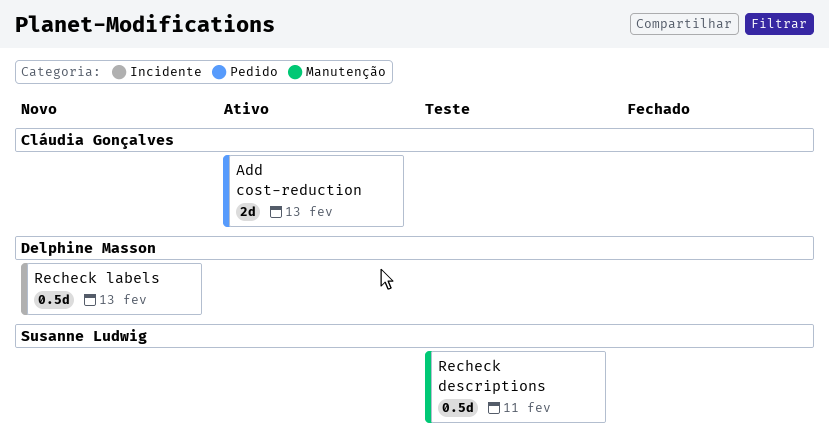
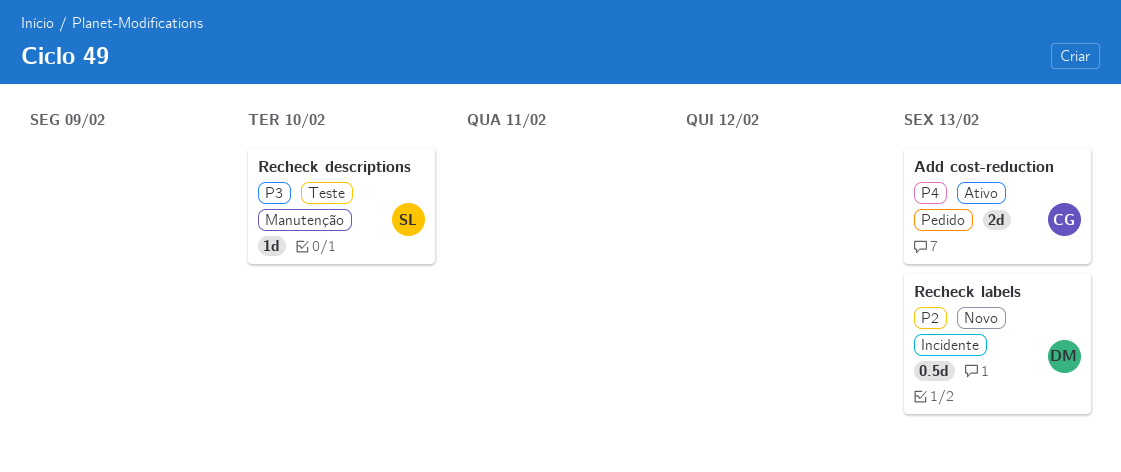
Recheck descriptions, estimate: 0.5d -> 1d
Recheck descriptions, due: Feb 11 -> Feb 10

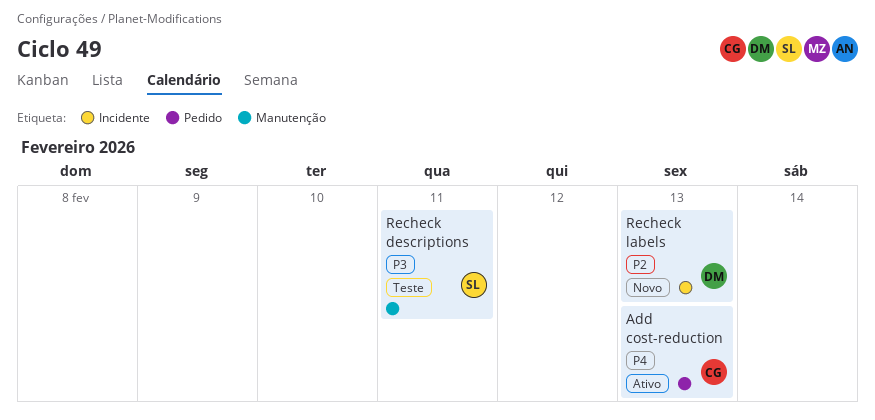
Recheck descriptions, due: Feb 10 -> Feb 11

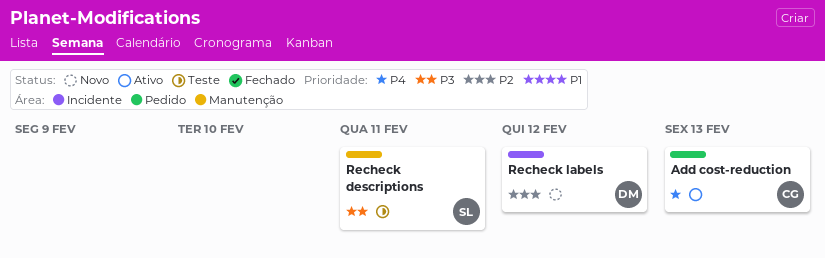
Recheck labels, due: Feb 13 -> Feb 12

